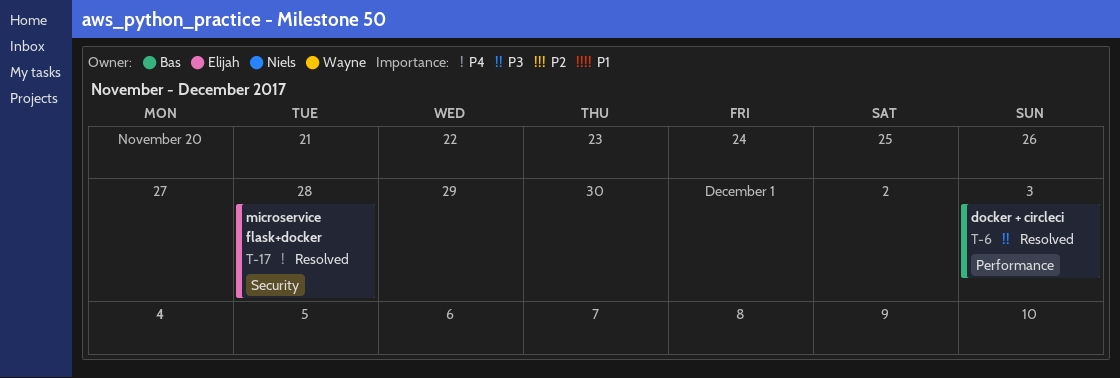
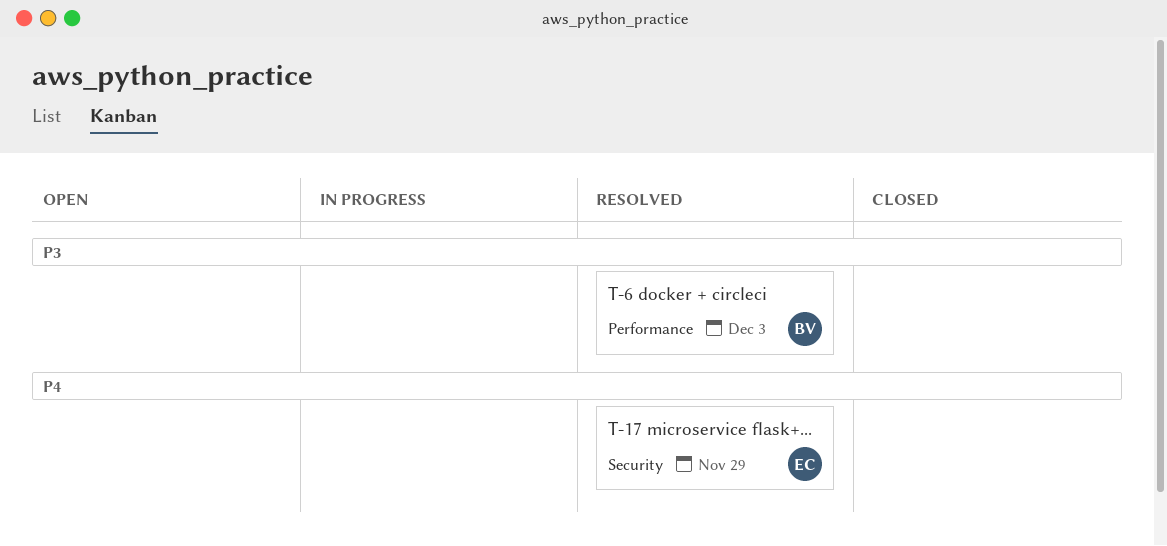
T-17, due: Nov 28 -> Nov 29

